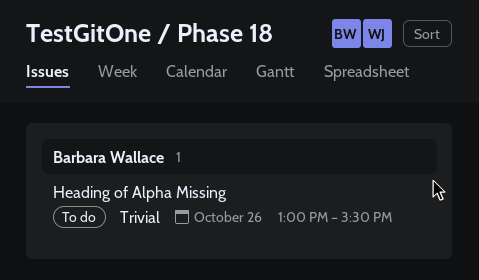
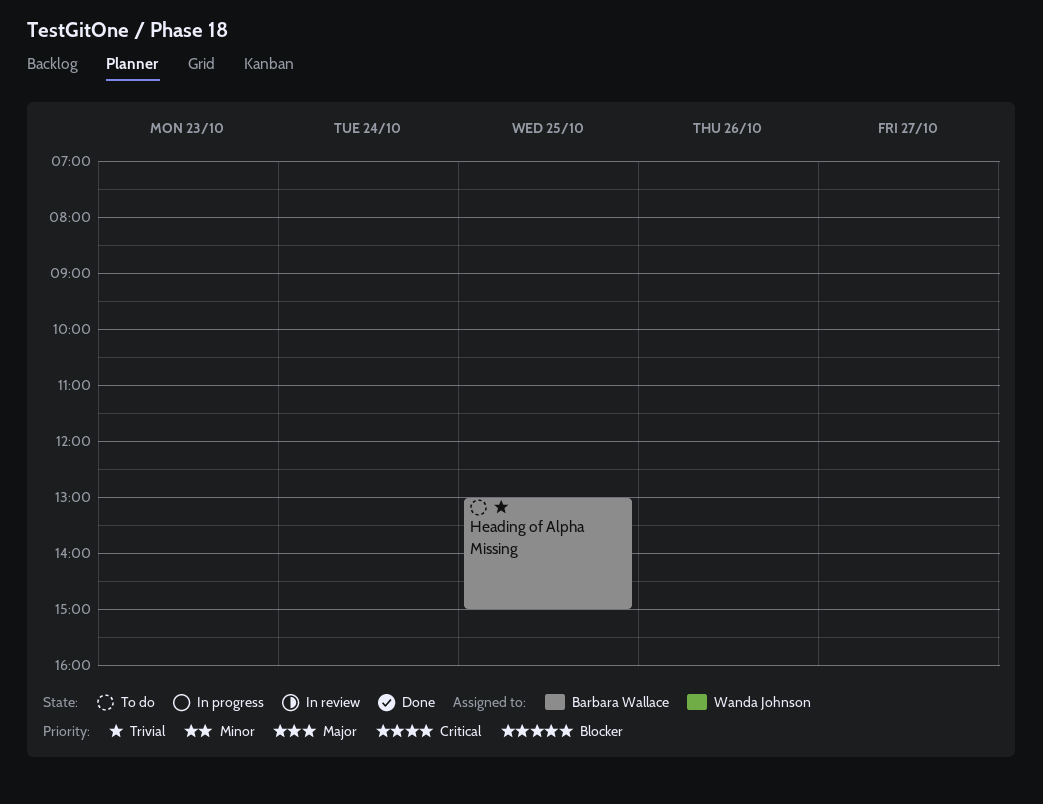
Heading of Alpha Missing, day: Oct 26 -> Oct 25
Heading of Alpha Missing, ends: 15:30 -> 15:00

